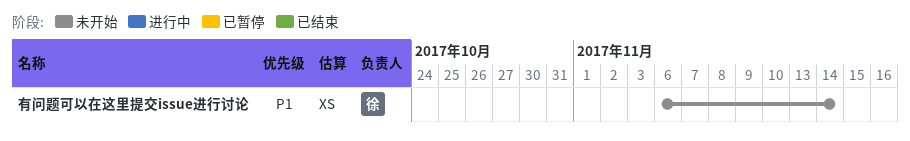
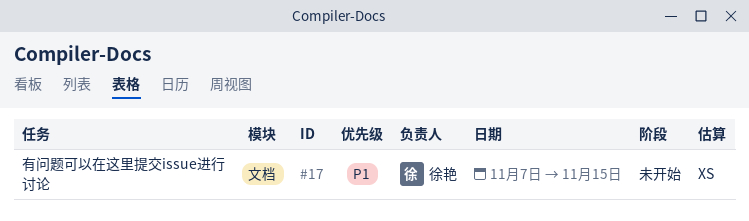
有问题可以在这里提交issue进行讨论, start: Nov 6 -> Nov 7
有问题可以在这里提交issue进行讨论, due: Nov 14 -> Nov 15

